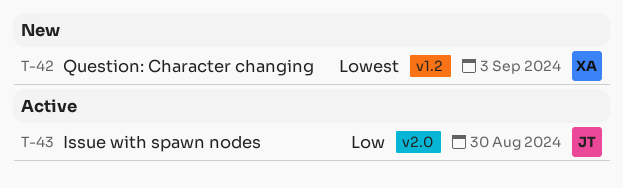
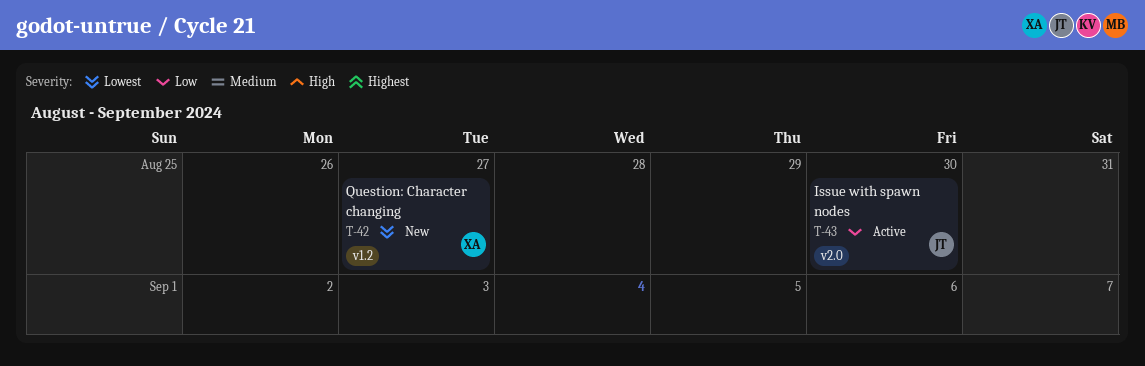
T-42, due: Sep 3 -> Aug 27

